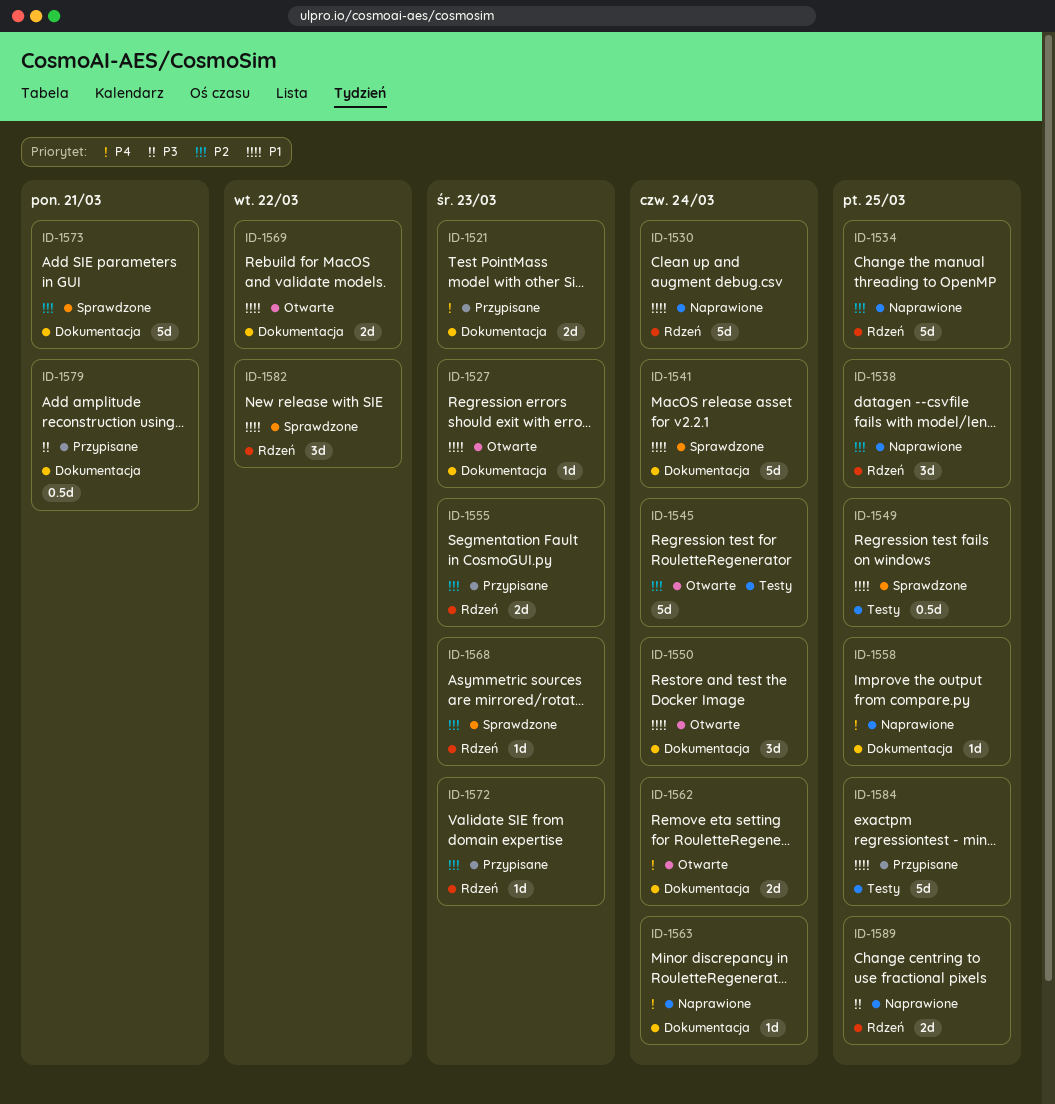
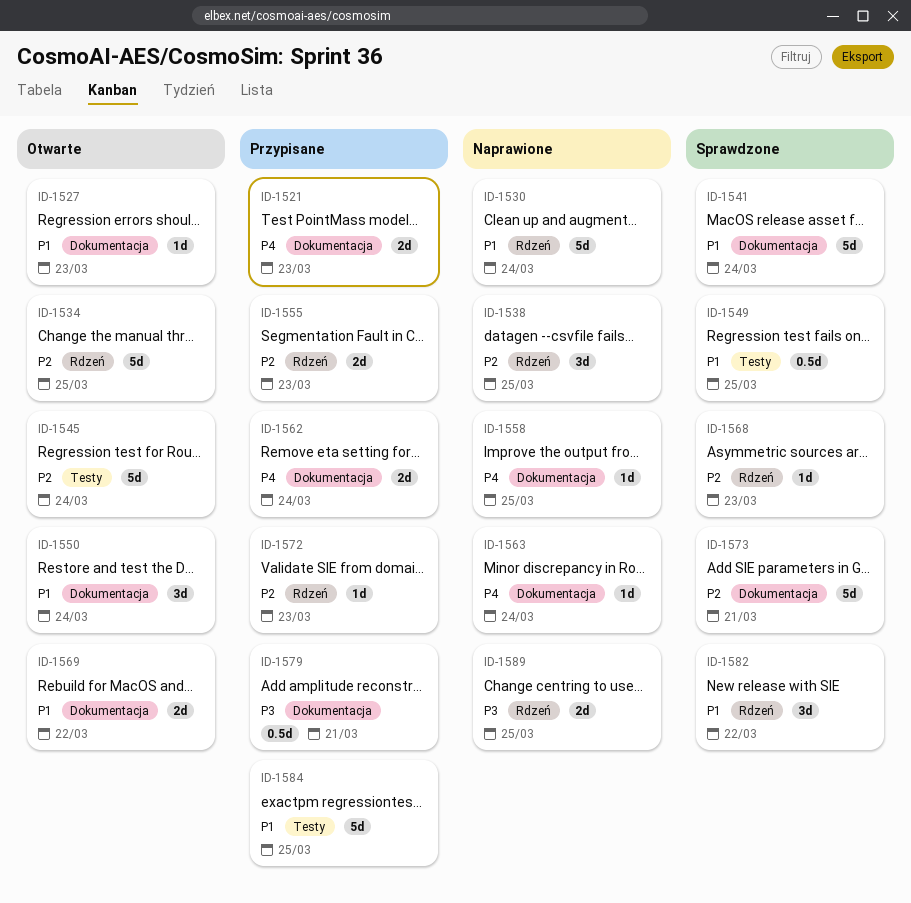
ID-1534, status: Naprawione -> Otwarte
ID-1562, status: Otwarte -> Przypisane

